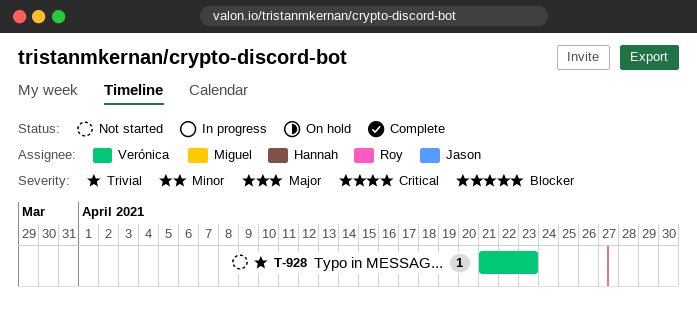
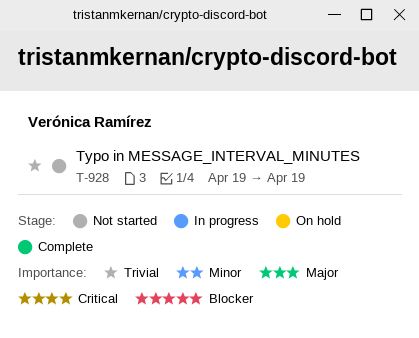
T-928, start: Apr 21 -> Apr 19
T-928, due: Apr 23 -> Apr 19

